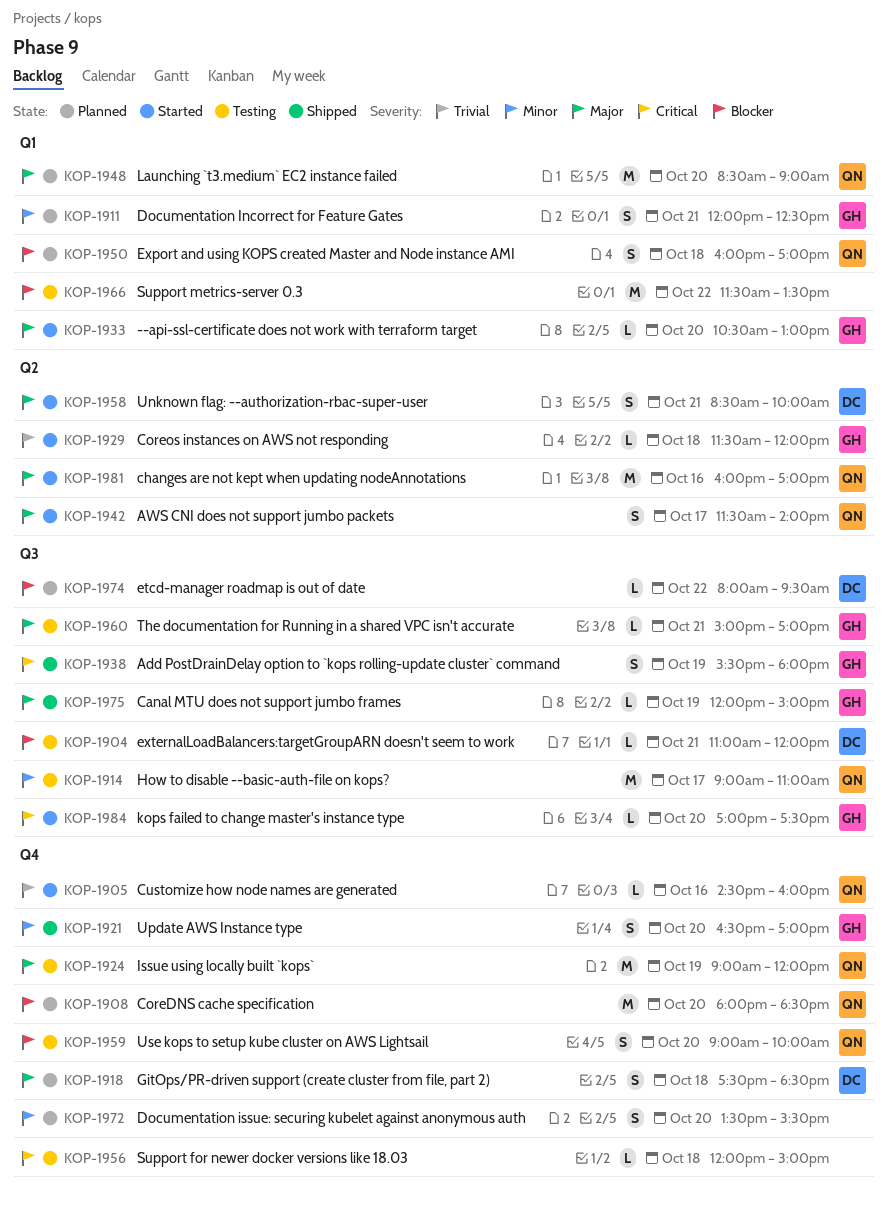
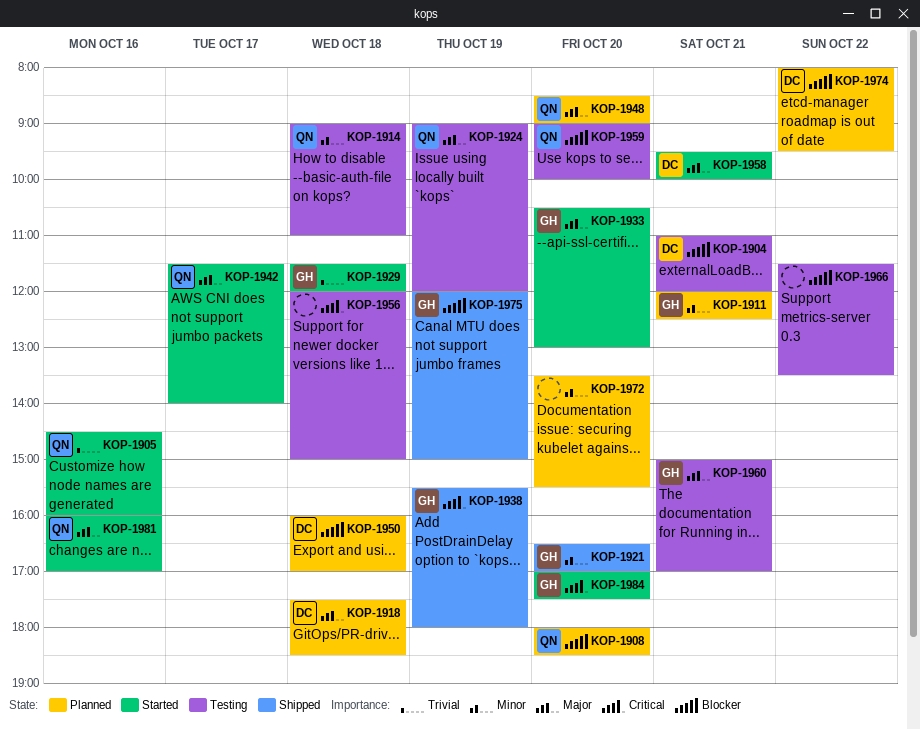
KOP-1914, day: Oct 17 -> Oct 18
KOP-1950, owner: QN -> DC
KOP-1958, begins: 08:30 -> 09:30
KOP-1975, priority: Major -> Blocker

